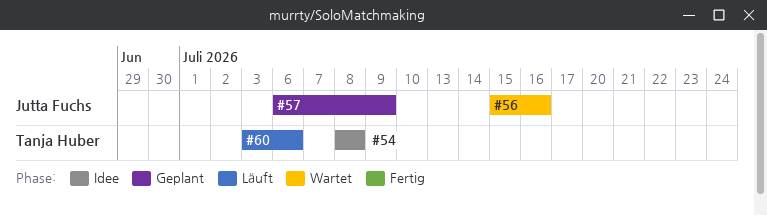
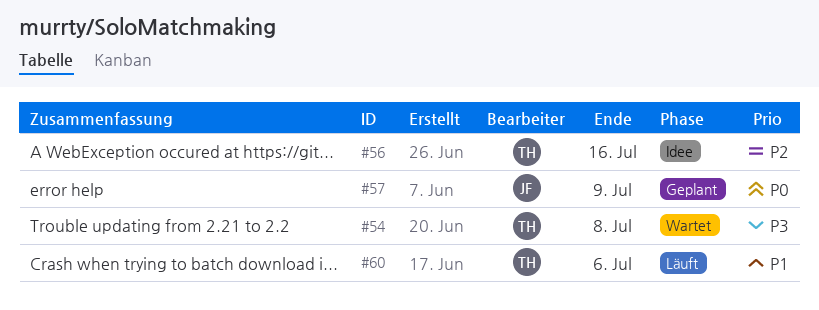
#54, status: Idee -> Wartet
#56, status: Wartet -> Idee
#56, owner: Jutta Fuchs -> Tanja Huber

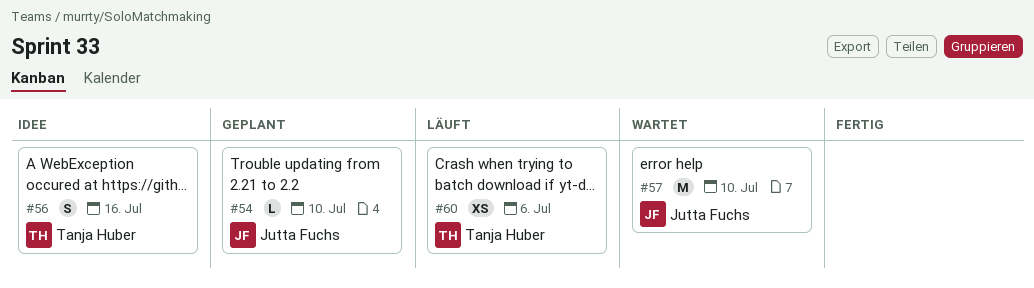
#54, status: Wartet -> Geplant
#54, owner: Tanja Huber -> Jutta Fuchs
#54, due: Jul 8 -> Jul 10
#57, status: Geplant -> Wartet
#57, due: Jul 9 -> Jul 10

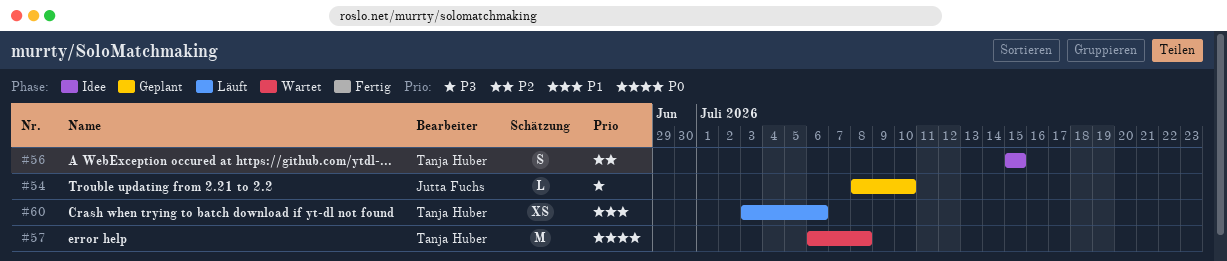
#56, due: Jul 16 -> Jul 15
#57, owner: Jutta Fuchs -> Tanja Huber
#57, due: Jul 10 -> Jul 8

